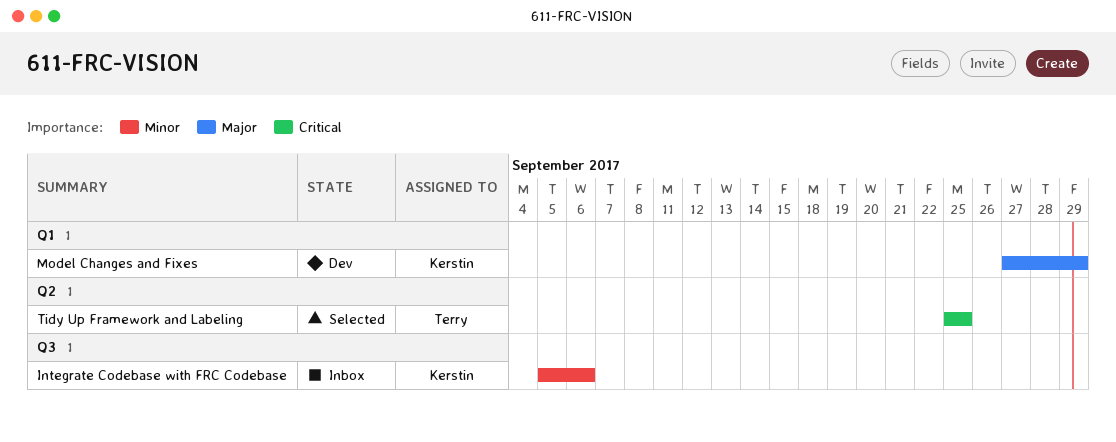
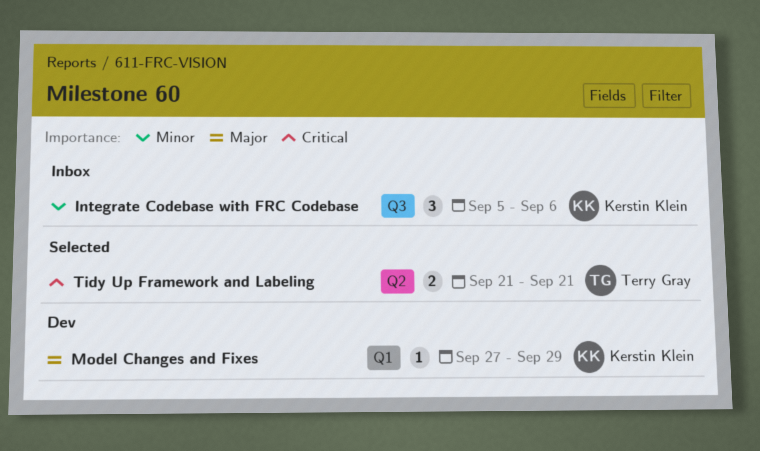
Tidy Up Framework and Labeling, start: Sep 25 -> Sep 21
Tidy Up Framework and Labeling, due: Sep 25 -> Sep 21

